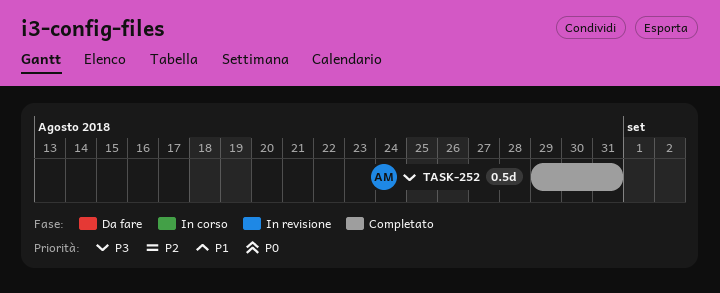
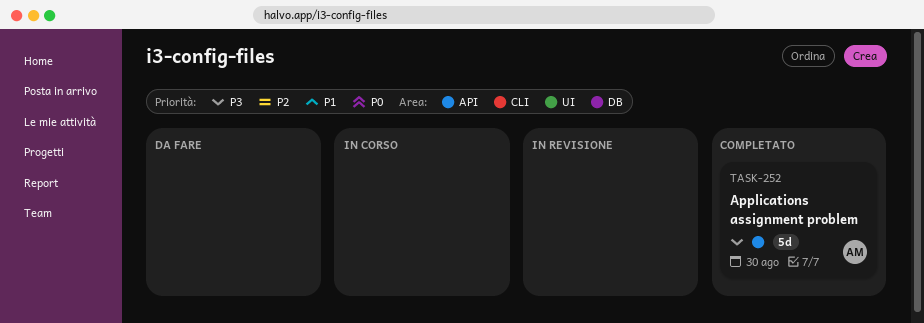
TASK-252, estimate: 0.5d -> 5d
TASK-252, due: Aug 31 -> Aug 30

